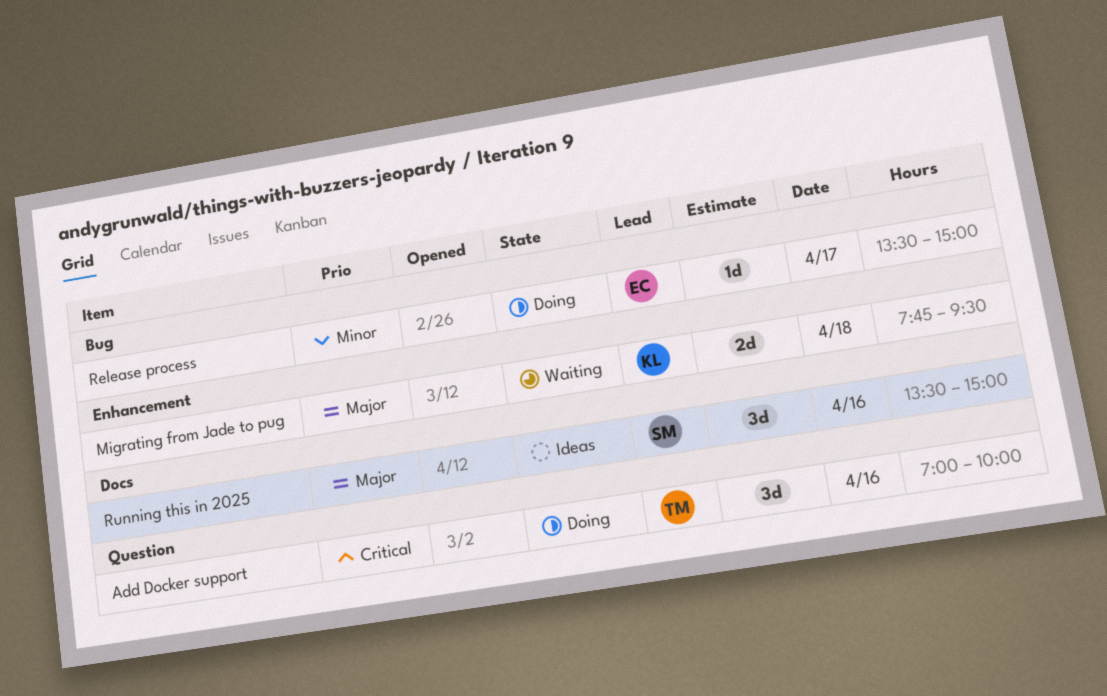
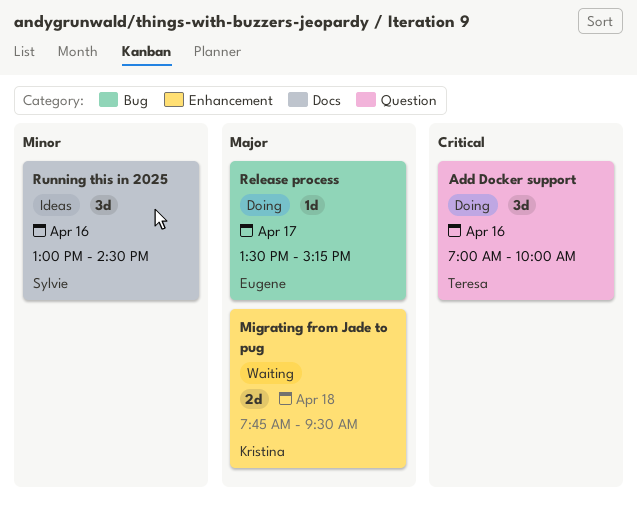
Release process, priority: Minor -> Major
Release process, ends: 15:00 -> 15:15
Running this in 2025, priority: Major -> Minor
Running this in 2025, begins: 13:30 -> 13:00
Running this in 2025, ends: 15:00 -> 14:30

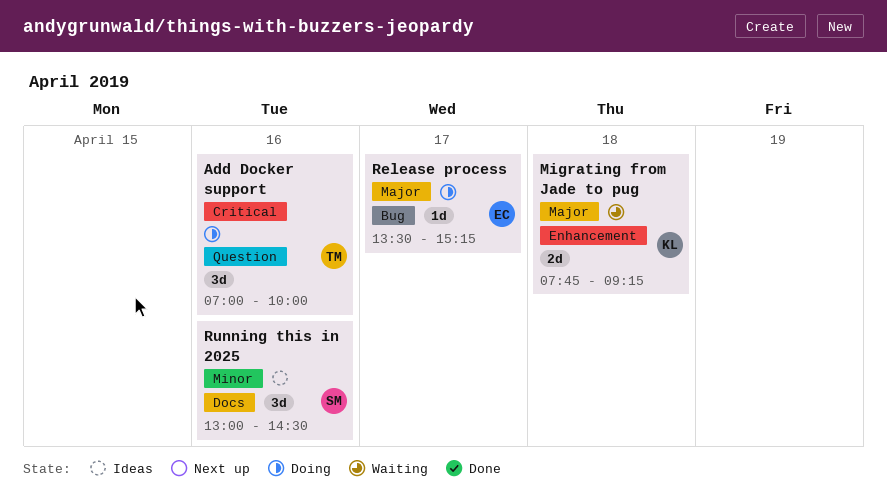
Migrating from Jade to pug, ends: 09:30 -> 09:15

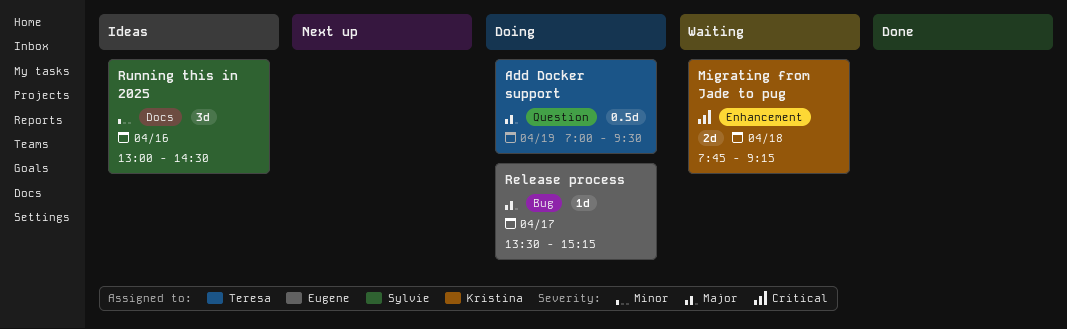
Add Docker support, priority: Critical -> Major
Add Docker support, estimate: 3d -> 0.5d
Add Docker support, day: Apr 16 -> Apr 19
Add Docker support, ends: 10:00 -> 09:30
Migrating from Jade to pug, priority: Major -> Critical

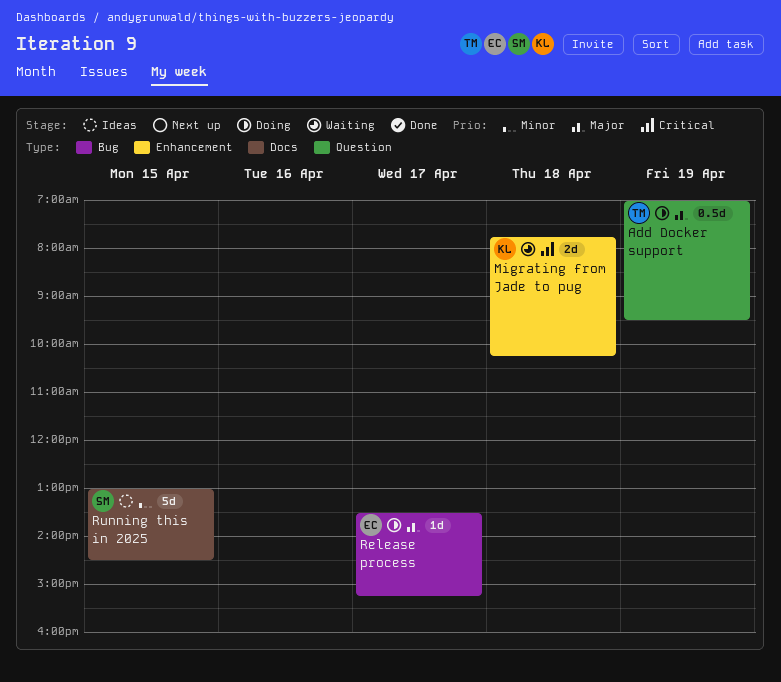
Migrating from Jade to pug, ends: 09:15 -> 10:15
Running this in 2025, estimate: 3d -> 5d
Running this in 2025, day: Apr 16 -> Apr 15

